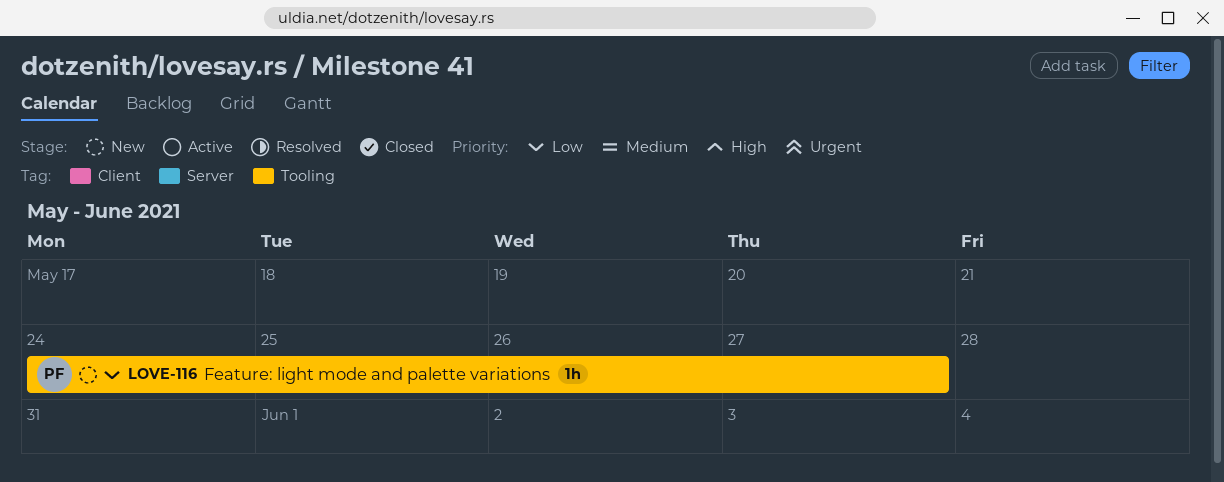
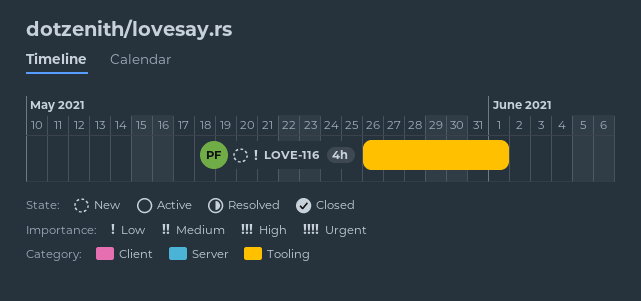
LOVE-116, estimate: 1h -> 4h
LOVE-116, start: May 24 -> May 26
LOVE-116, due: May 27 -> Jun 1

